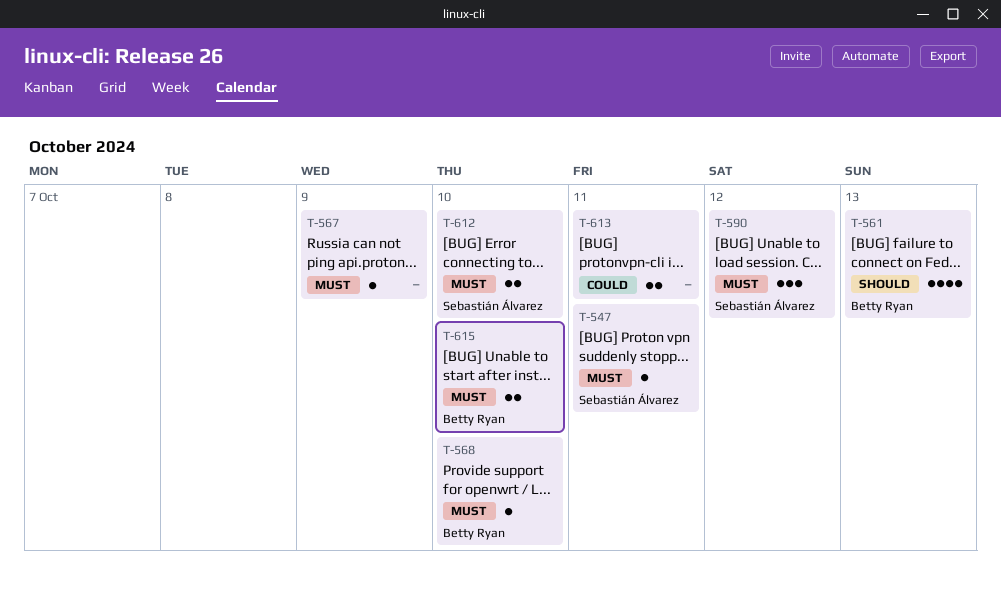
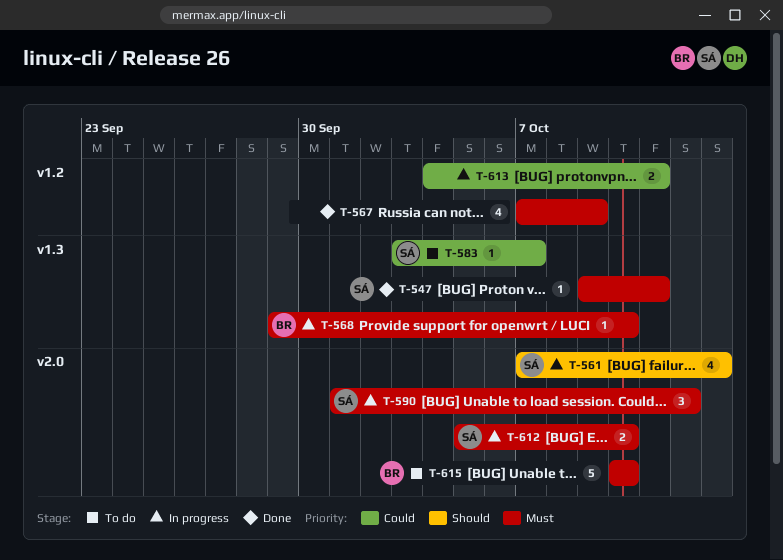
T-561, owner: Betty Ryan -> Sebastián Álvarez
T-567, estimate: 1 -> 4
T-583: none -> present
T-615, estimate: 2 -> 5

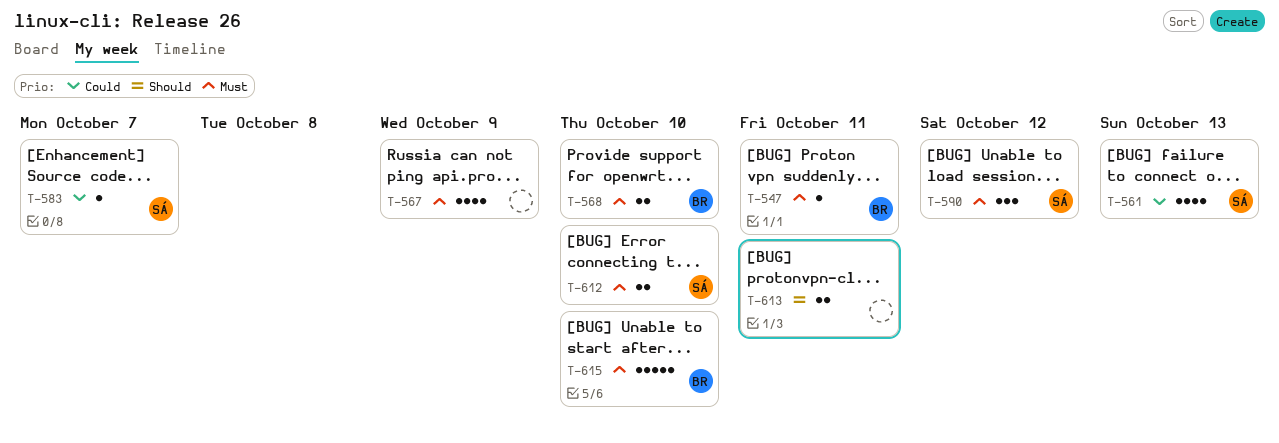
T-547, owner: SÁ -> BR
T-561, priority: Should -> Could
T-568, estimate: 1 -> 2
T-613, priority: Could -> Should

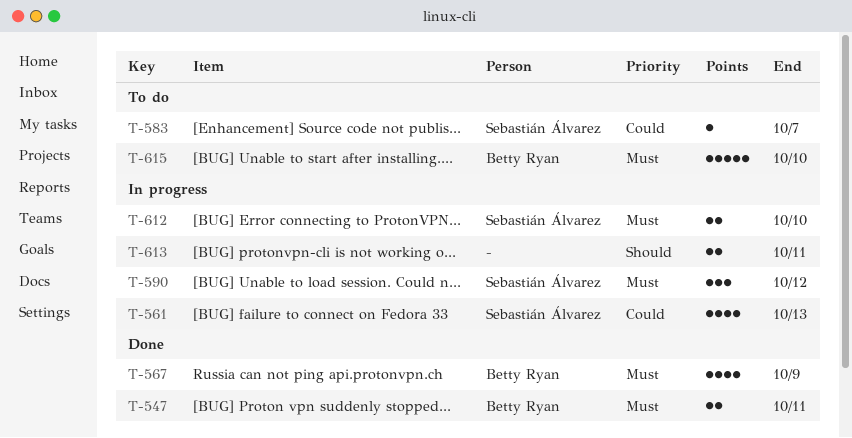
T-547, estimate: 1 -> 2
T-567, owner: none -> Betty Ryan
T-568: present -> none

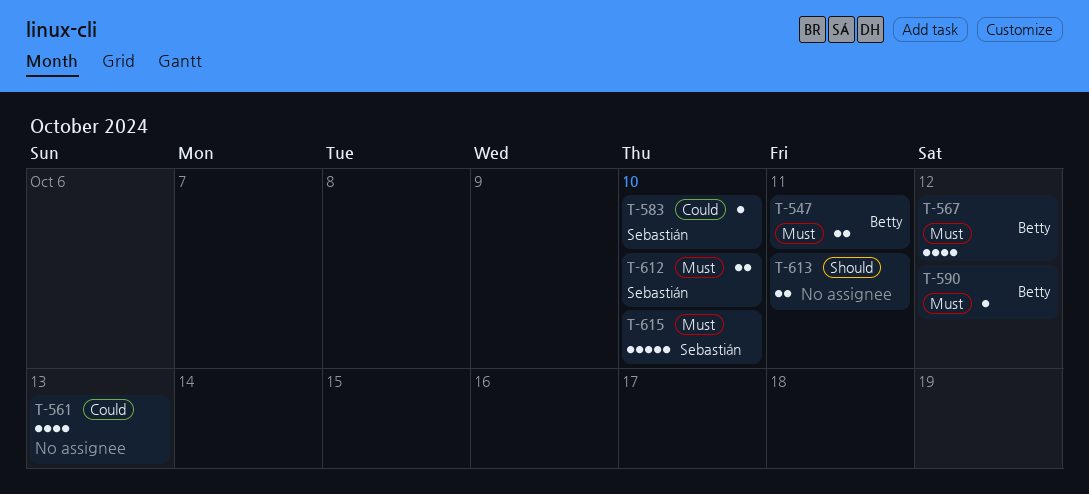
T-561, owner: Sebastián Álvarez -> none
T-567, due: Oct 9 -> Oct 12
T-583, due: Oct 7 -> Oct 10
T-590, owner: Sebastián Álvarez -> Betty Ryan
T-590, estimate: 3 -> 1
T-615, owner: Betty Ryan -> Sebastián Álvarez

